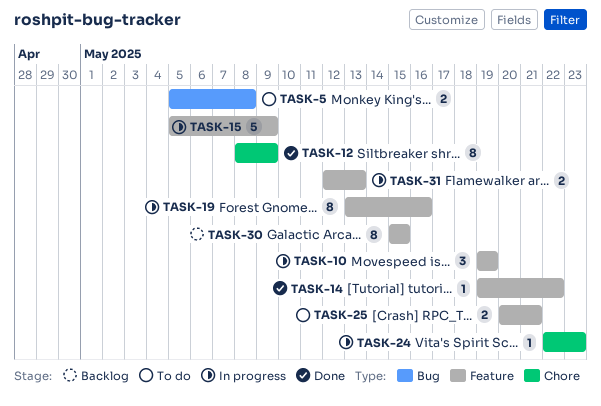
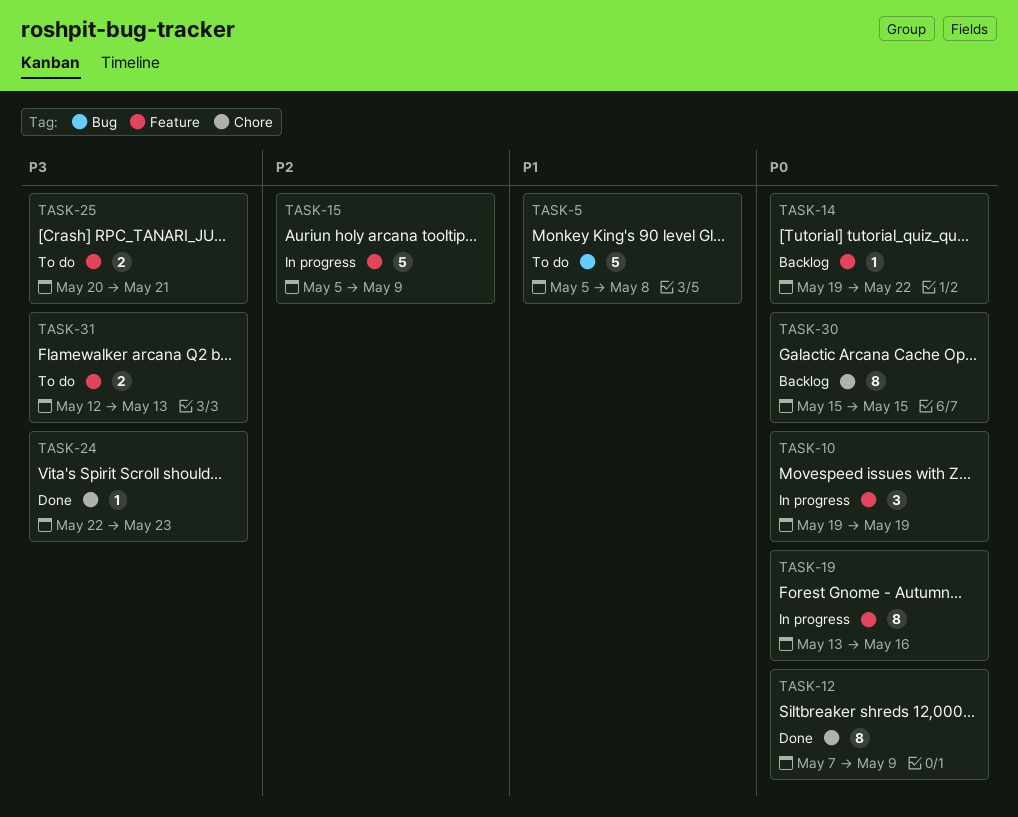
TASK-5, estimate: 2 -> 5
TASK-12, start: May 8 -> May 7
TASK-14, status: Done -> Backlog
TASK-24, status: In progress -> Done
TASK-30, label: Feature -> Chore
TASK-31, status: In progress -> To do

